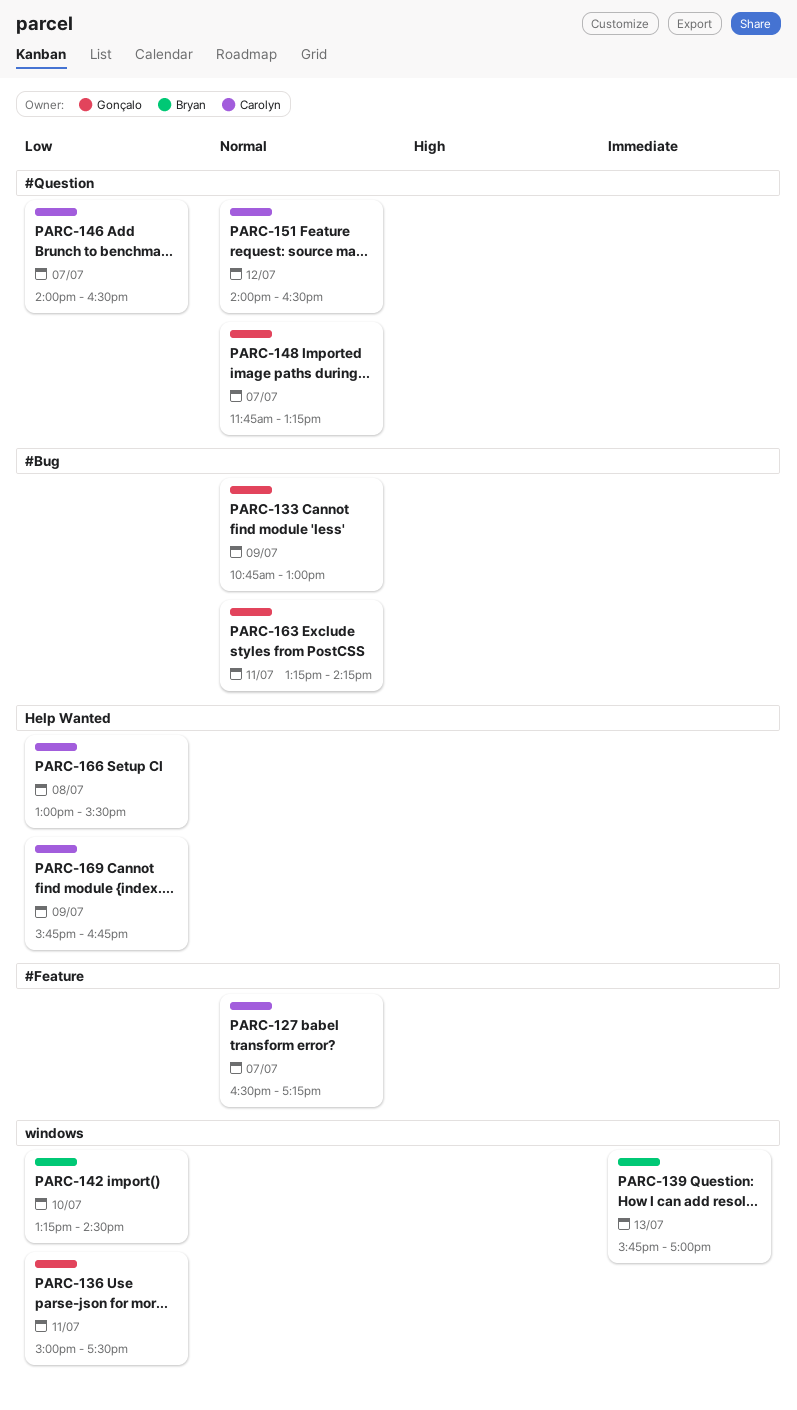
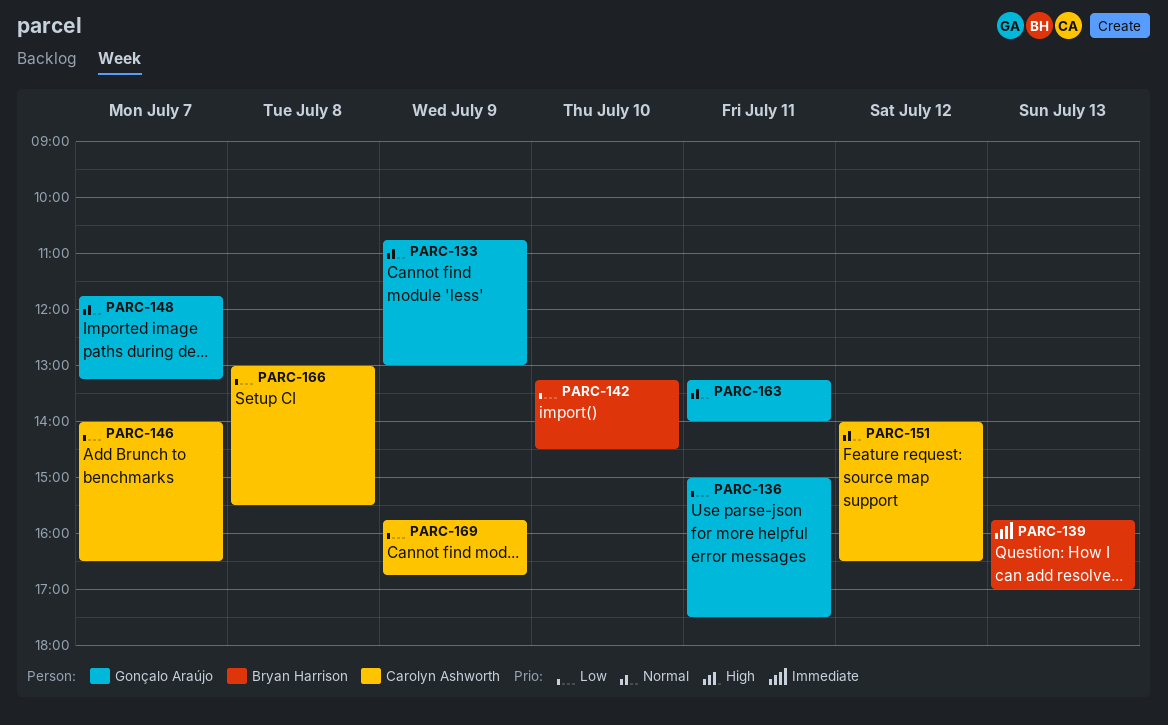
PARC-127: present -> none
PARC-163, ends: 14:15 -> 14:00

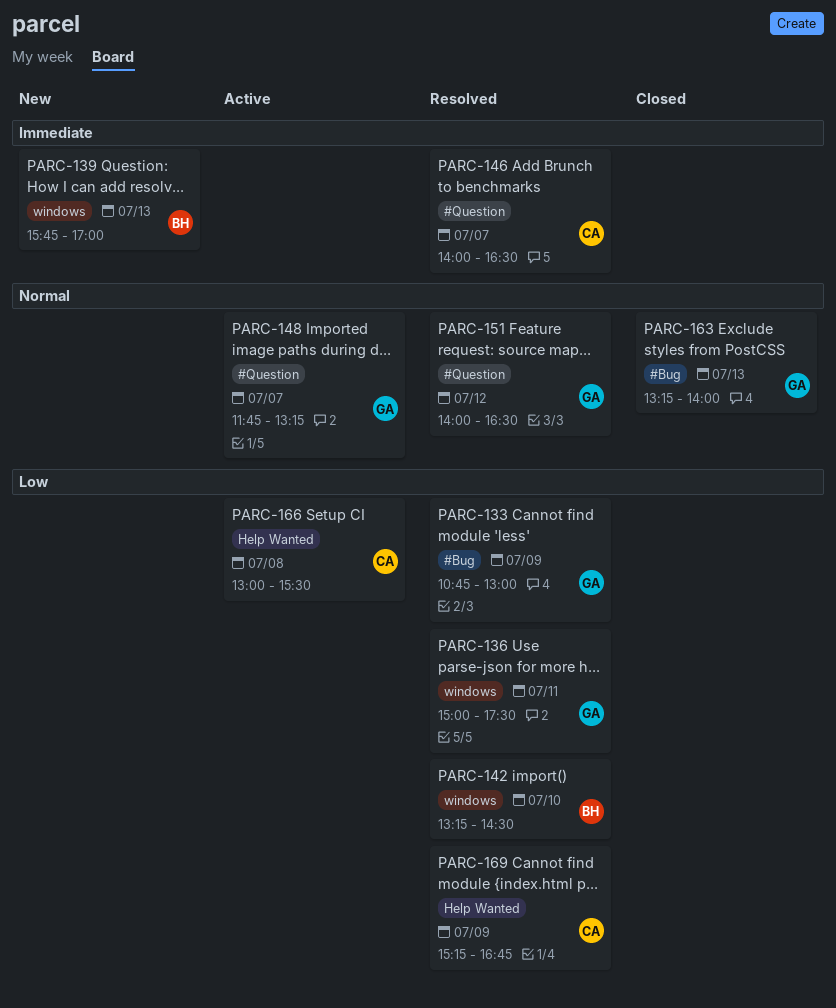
PARC-133, priority: Normal -> Low
PARC-146, priority: Low -> Immediate
PARC-151, owner: Carolyn Ashworth -> Gonçalo Araújo
PARC-163, day: Jul 11 -> Jul 13
PARC-169, begins: 15:45 -> 15:15

